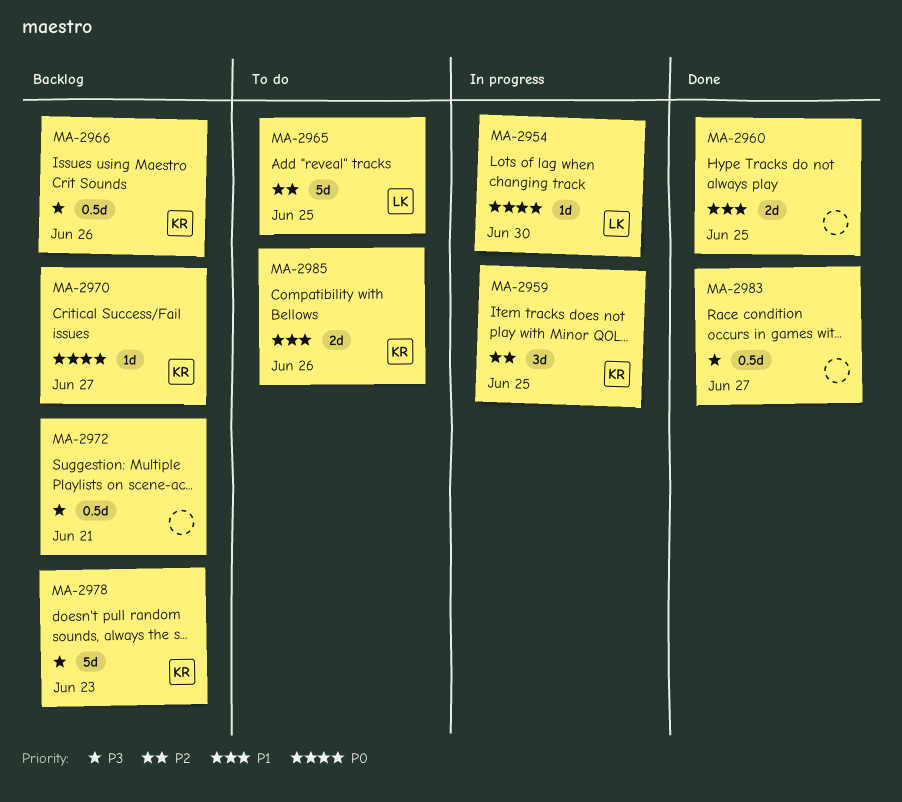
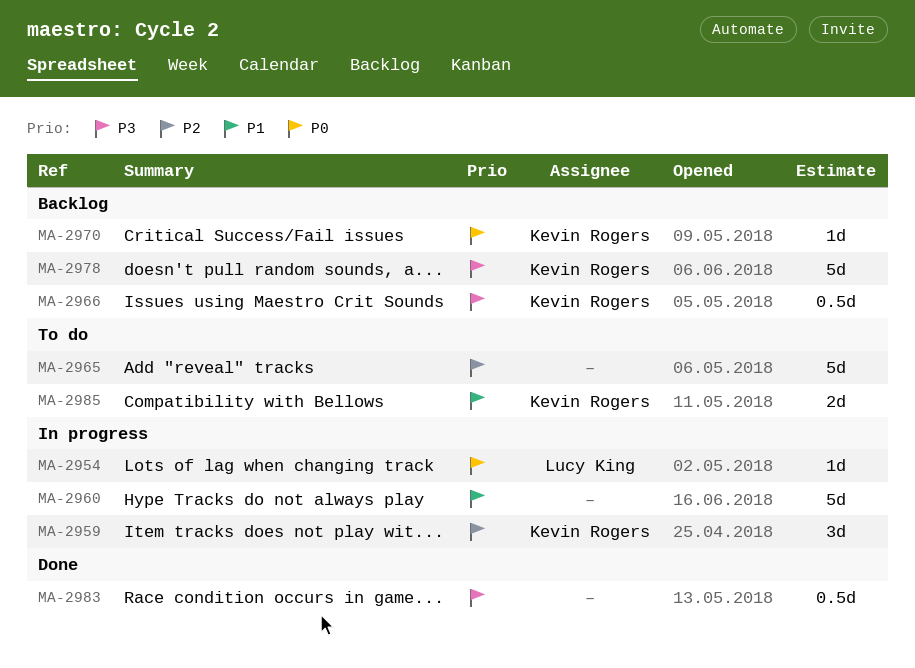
MA-2960, status: Done -> In progress
MA-2960, estimate: 2d -> 5d
MA-2965, owner: Lucy King -> none
MA-2972: present -> none

